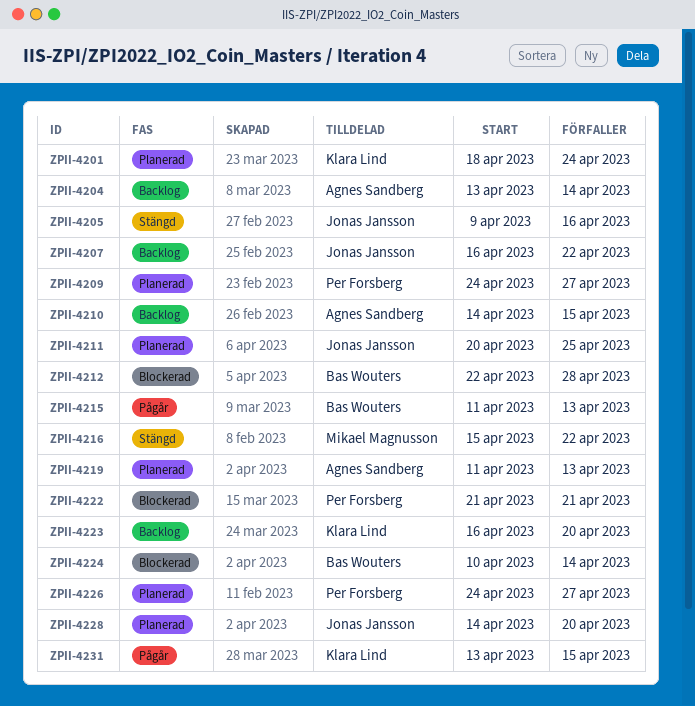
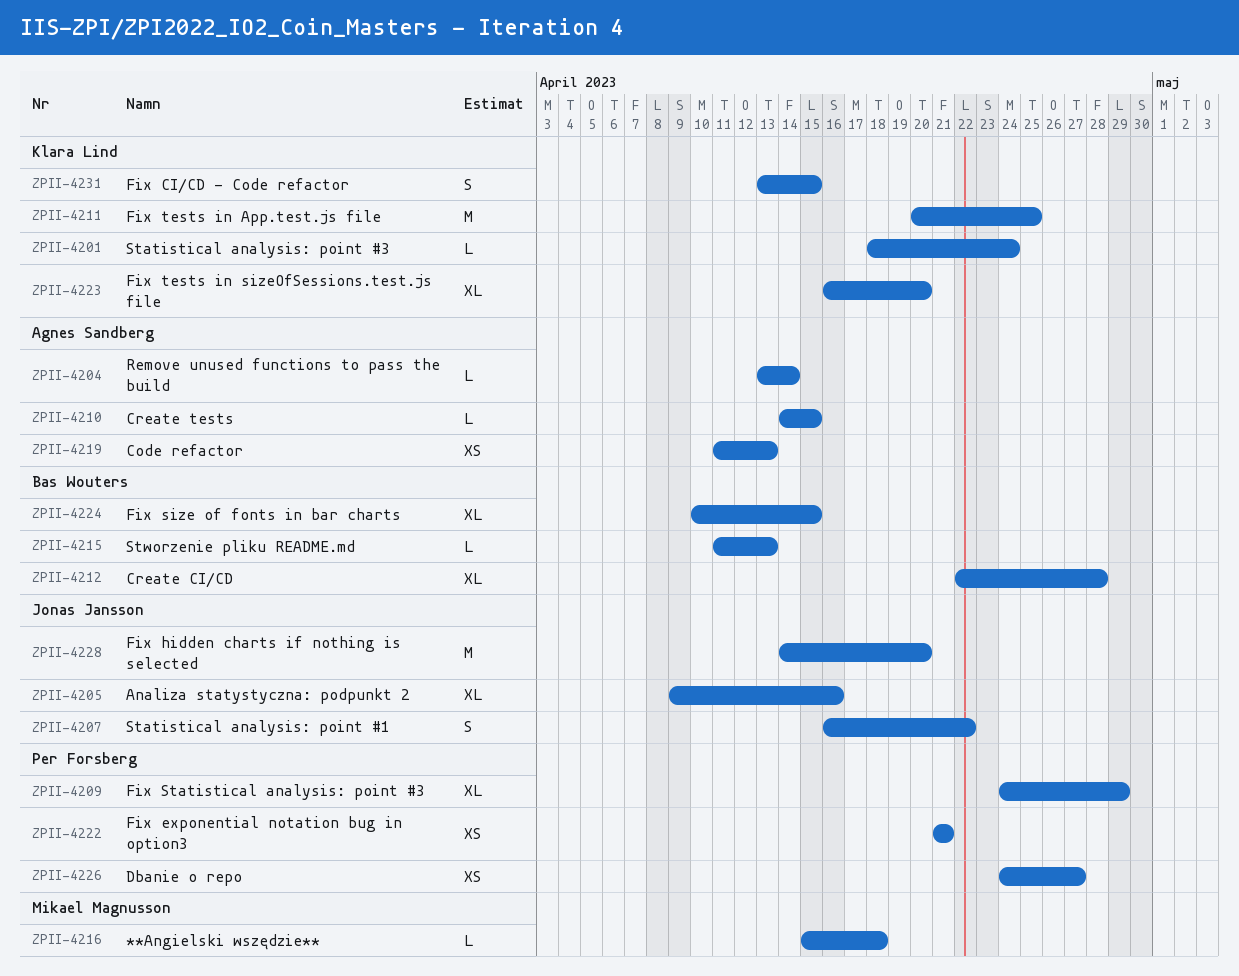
ZPII-4209, due: Apr 27 -> Apr 29
ZPII-4211, owner: Jonas Jansson -> Klara Lind
ZPII-4216, due: Apr 22 -> Apr 18
ZPII-4224, due: Apr 14 -> Apr 15

